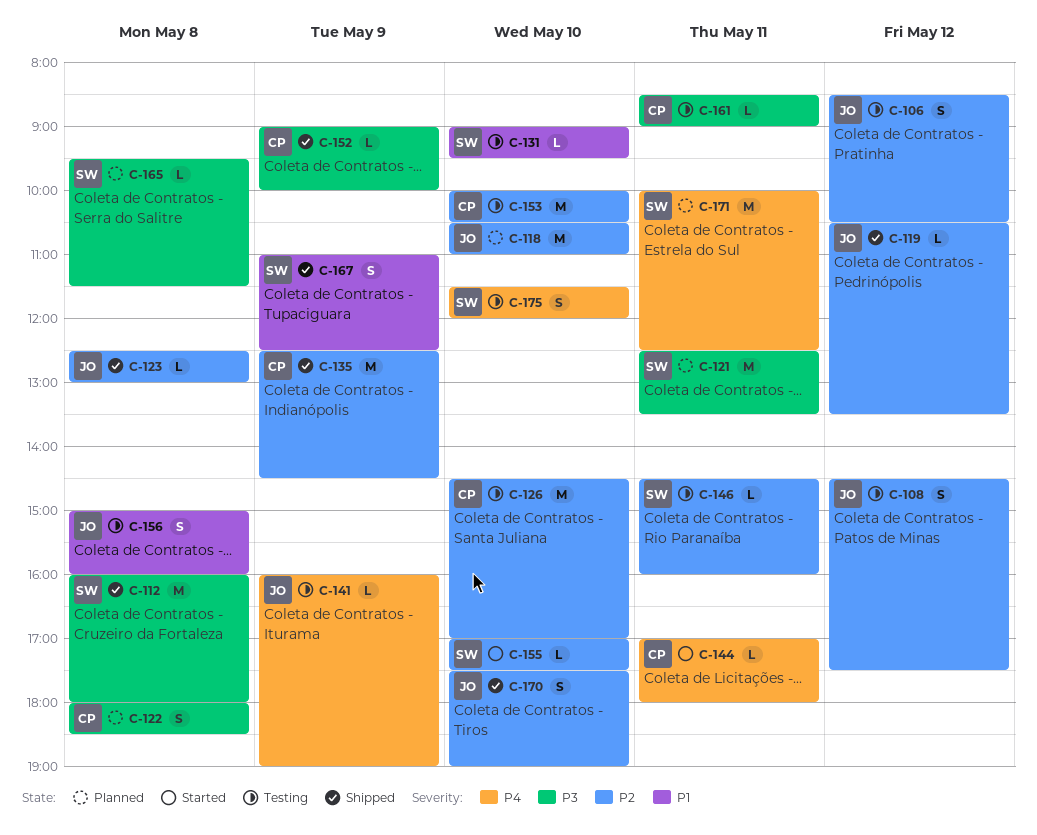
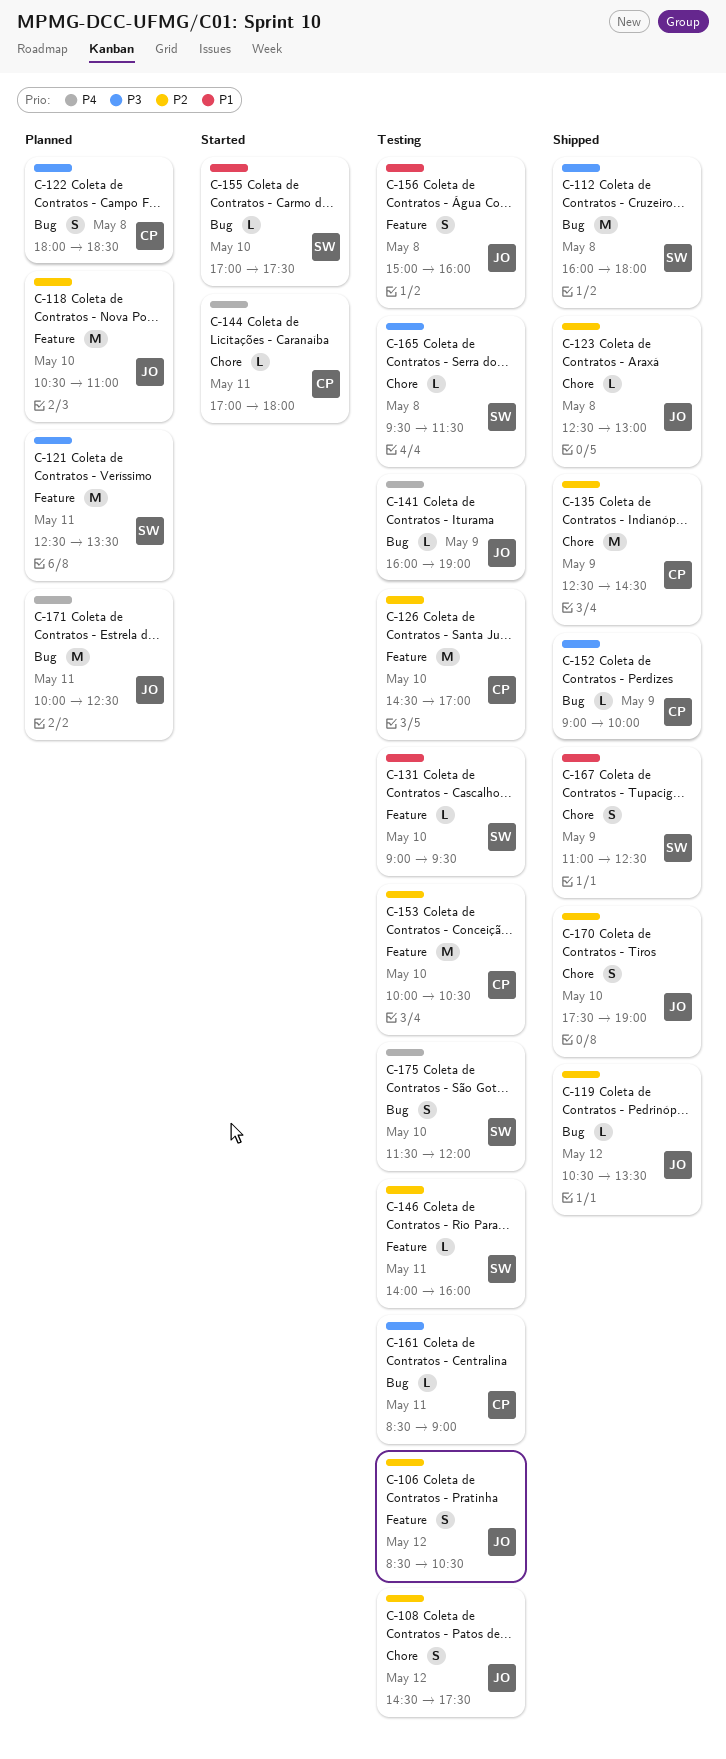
C-146, begins: 14:30 -> 14:00
C-155, priority: P2 -> P1
C-165, status: Planned -> Testing
C-171, owner: SW -> JO

